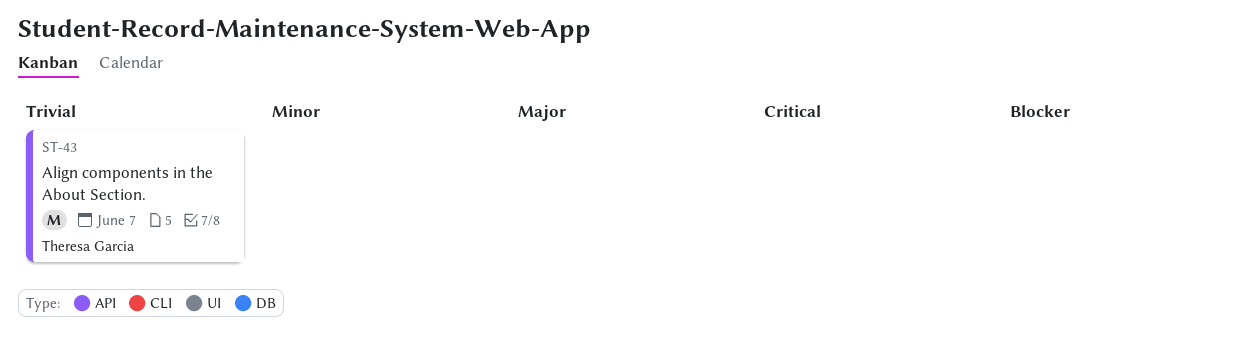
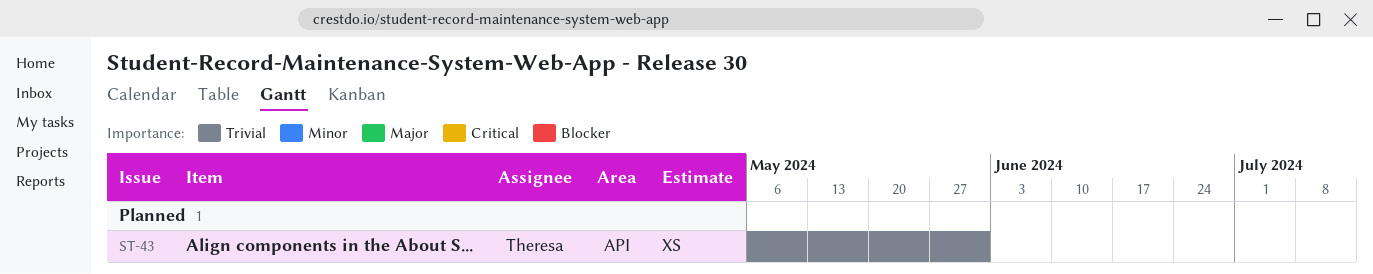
ST-43, estimate: M -> XS
ST-43, due: Jun 7 -> May 31

